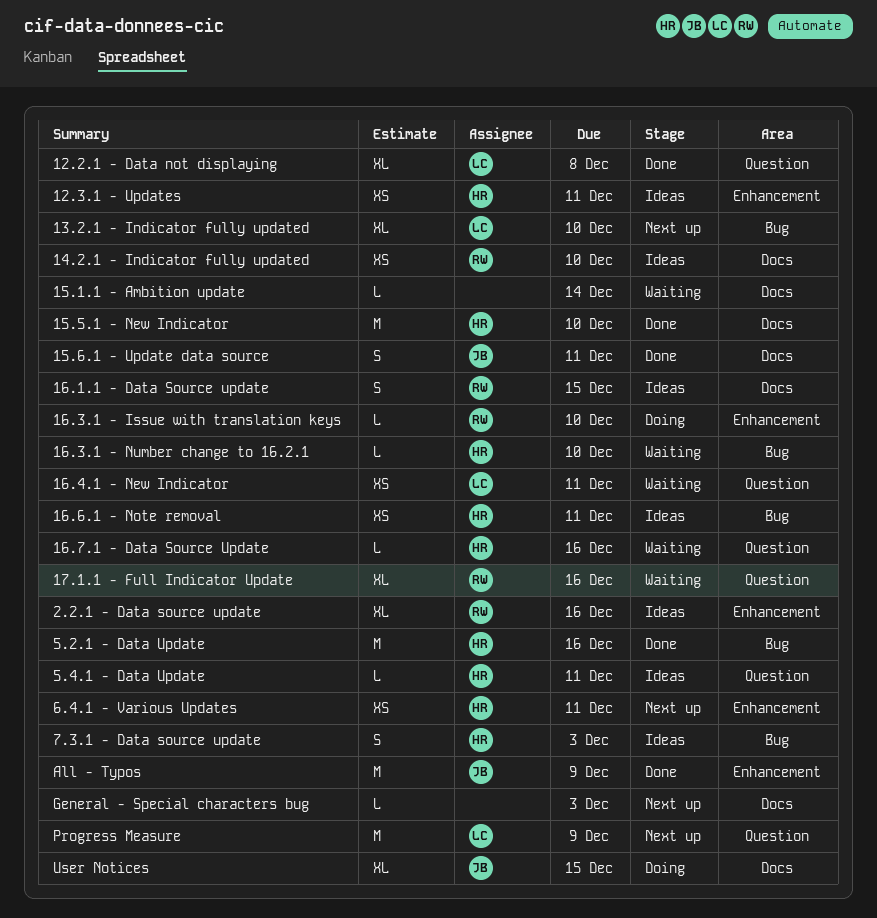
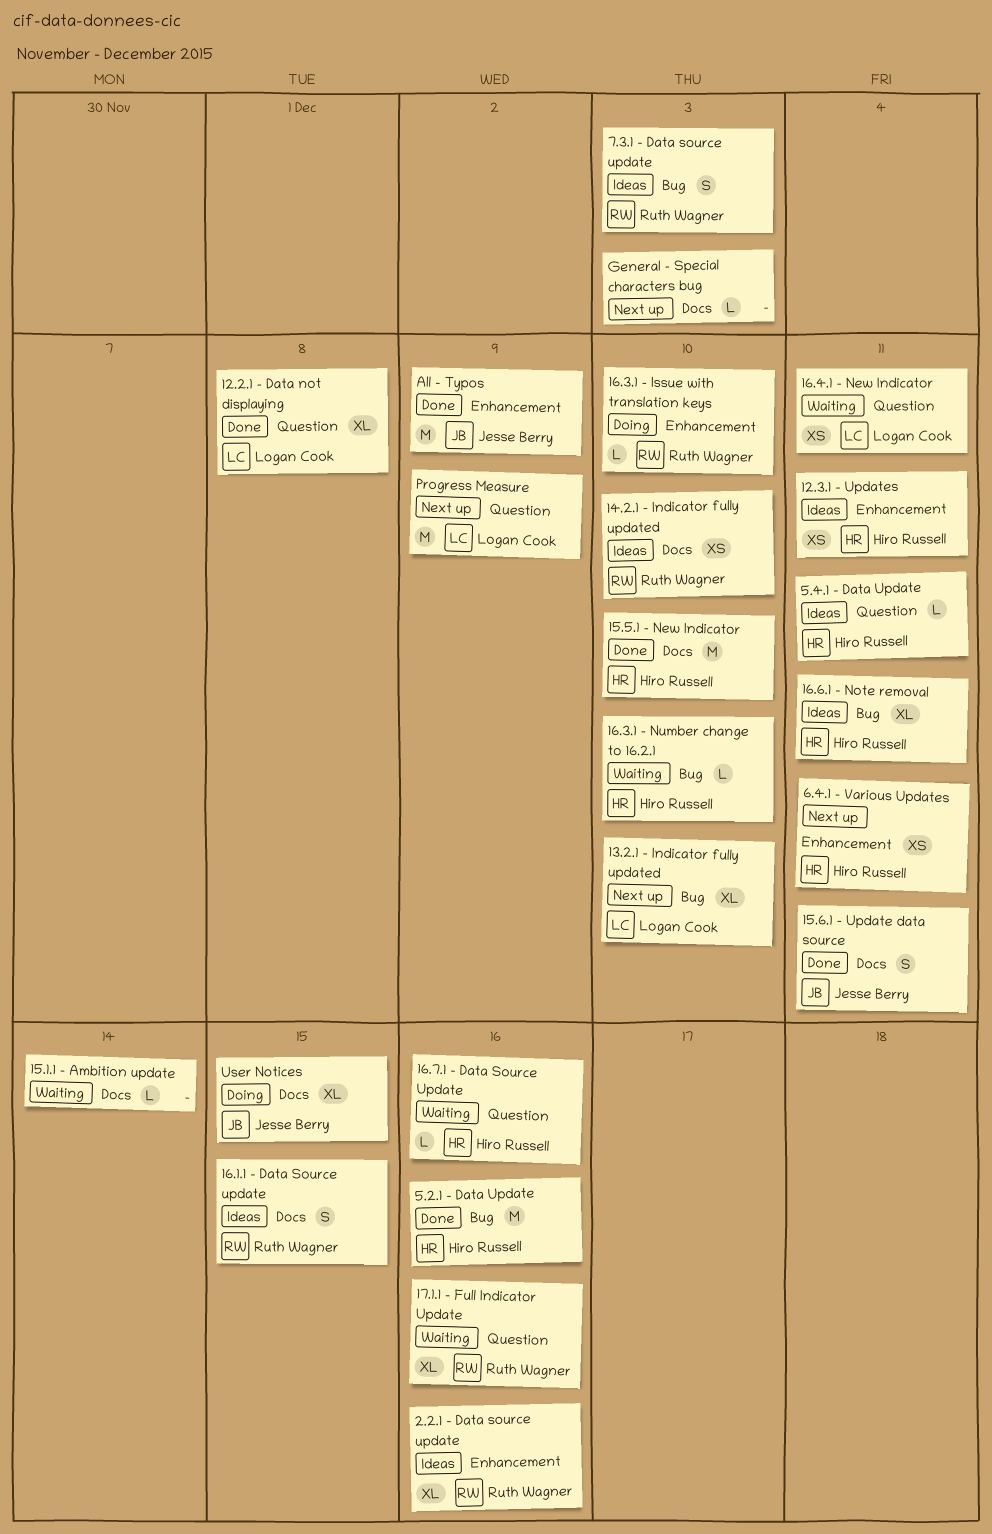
16.6.1 - Note removal, estimate: XS -> XL
7.3.1 - Data source update, owner: Hiro Russell -> Ruth Wagner

